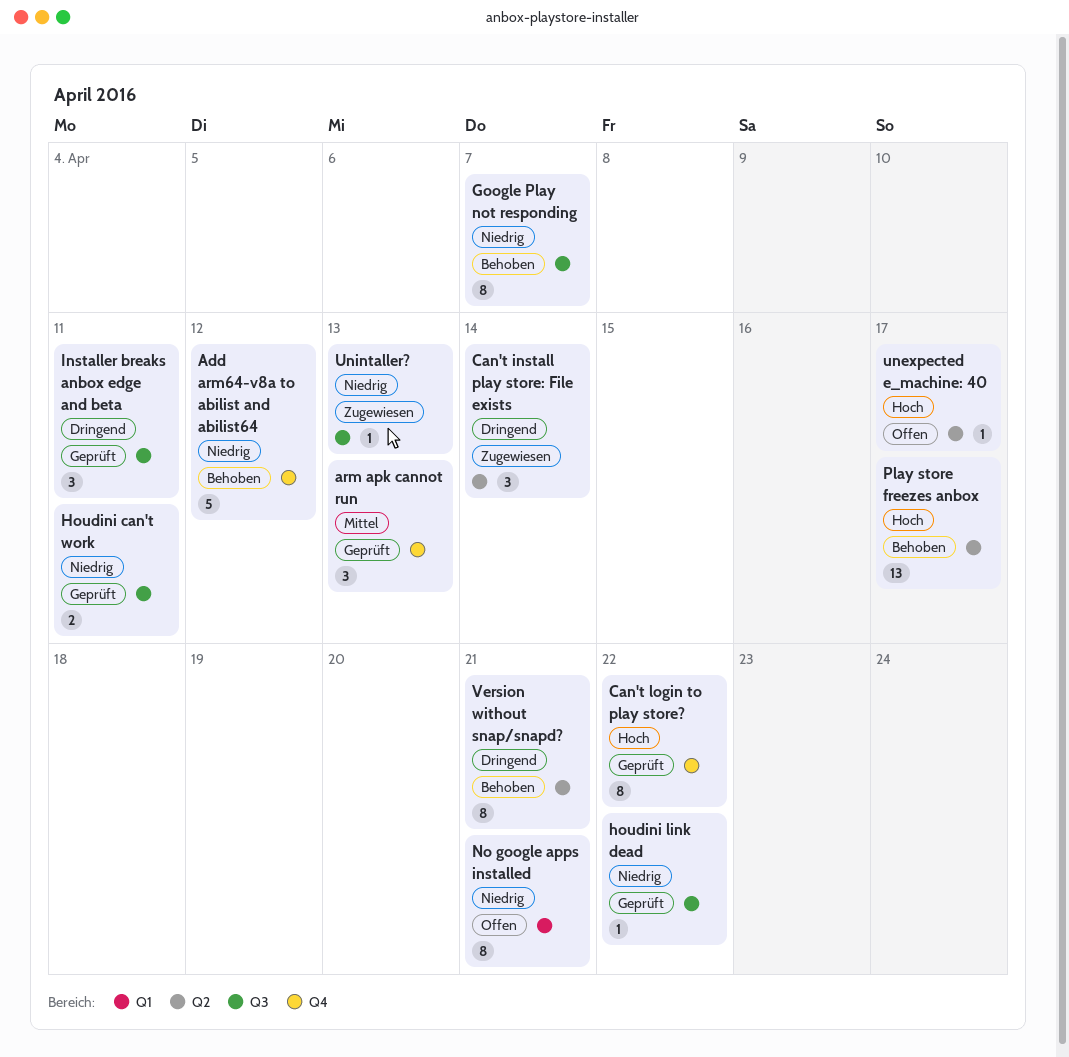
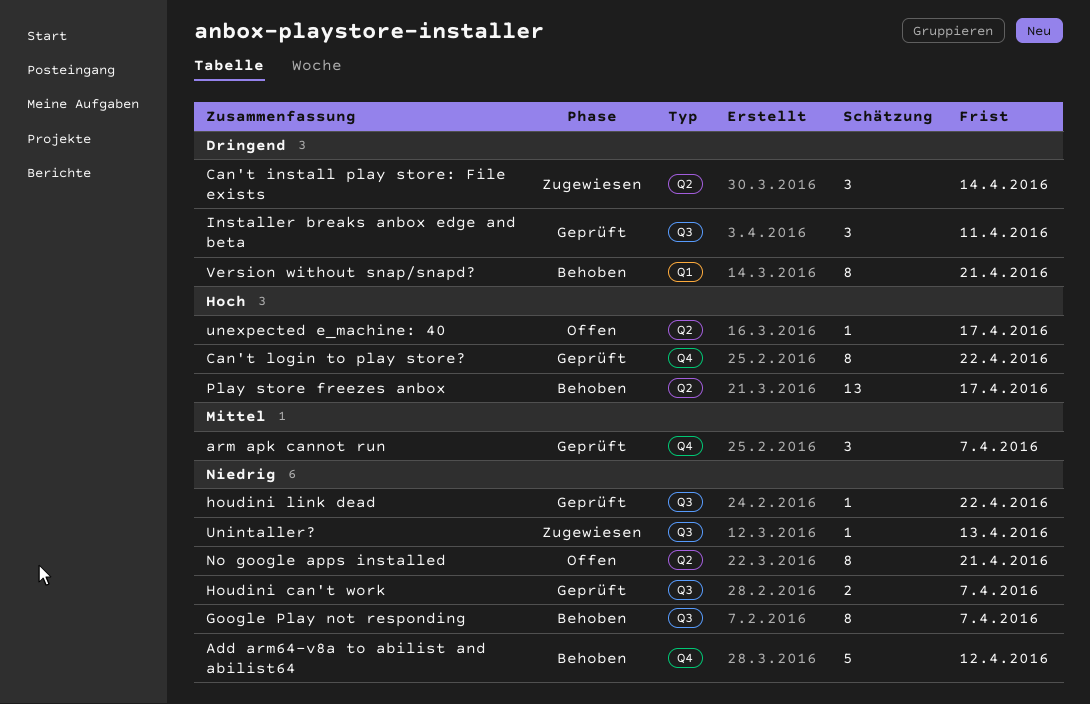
arm apk cannot run, due: Apr 13 -> Apr 7
Houdini can't work, due: Apr 11 -> Apr 7
No google apps installed, label: Q1 -> Q2
Version without snap/snapd?, label: Q2 -> Q1

